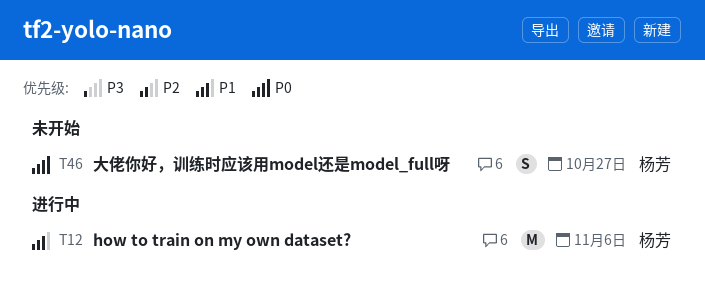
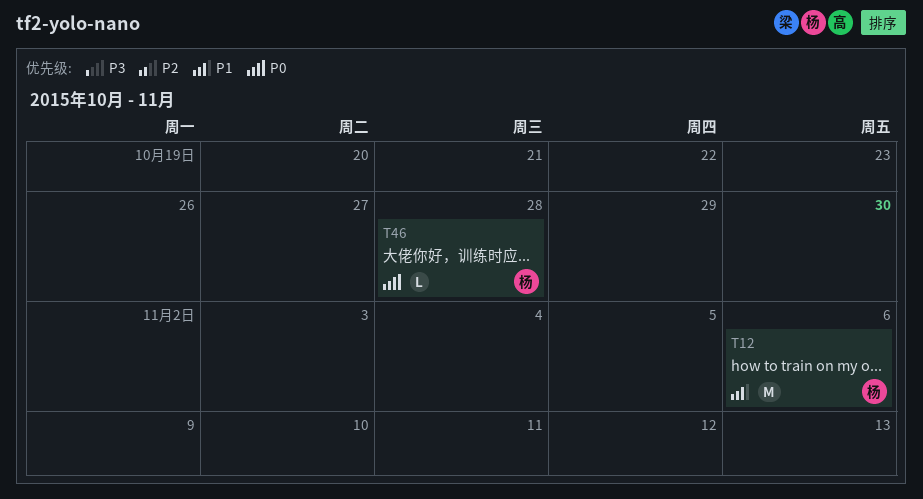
T46, estimate: S -> L
T46, due: Oct 27 -> Oct 28

